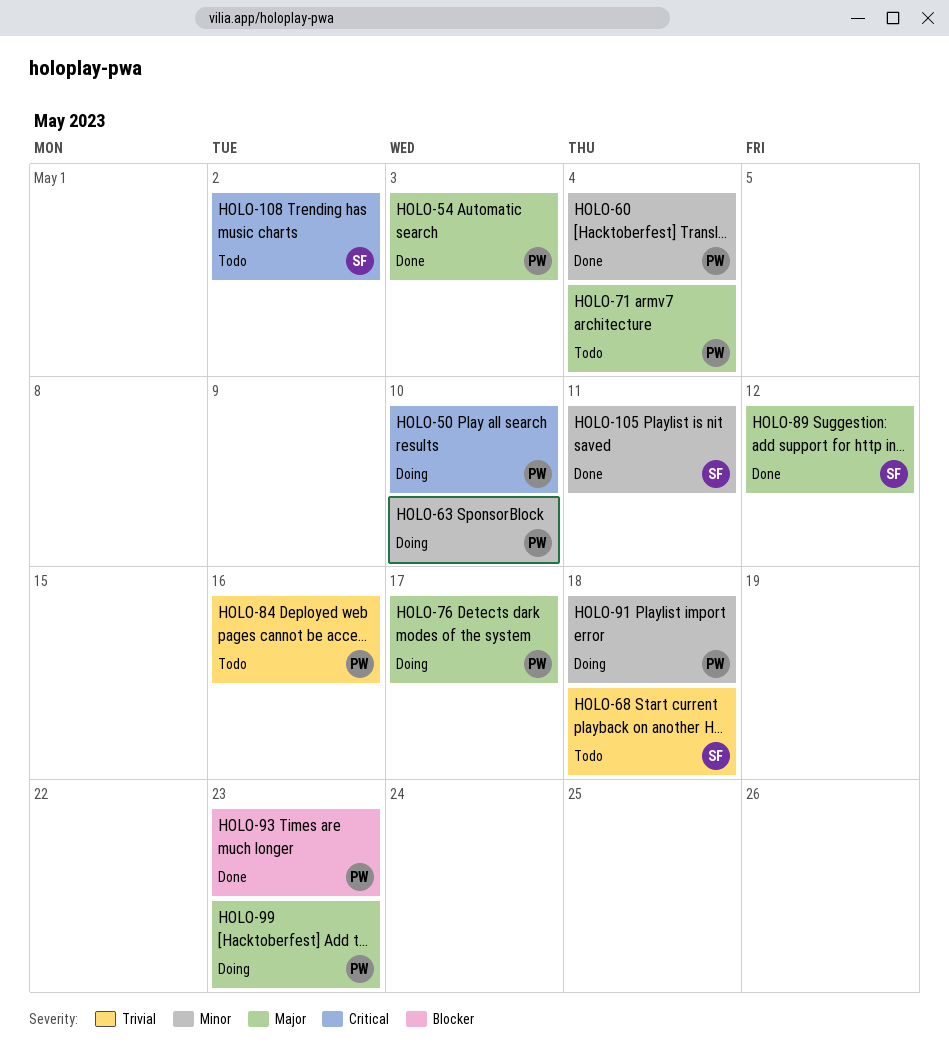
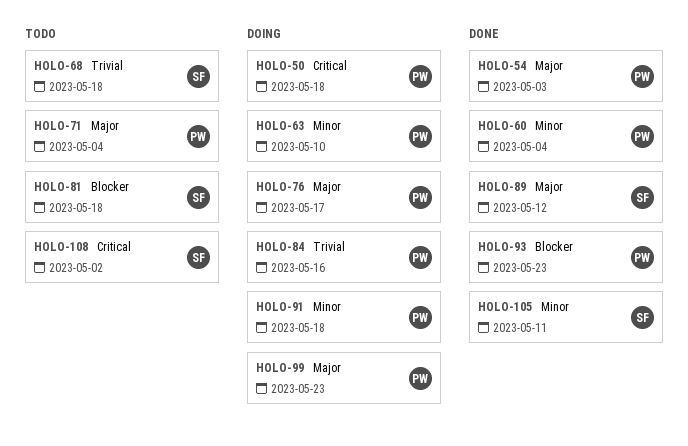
HOLO-50, due: May 10 -> May 18
HOLO-81: none -> present
HOLO-84, status: Todo -> Doing

